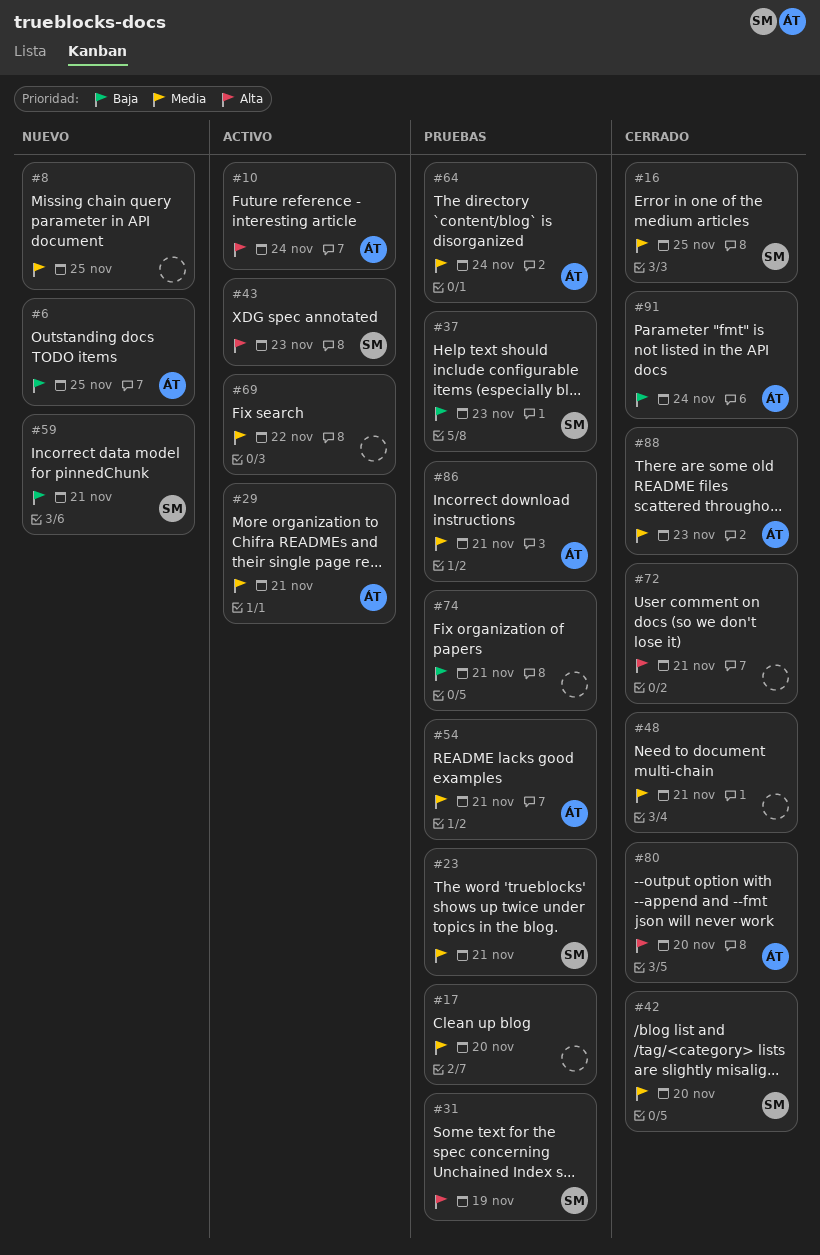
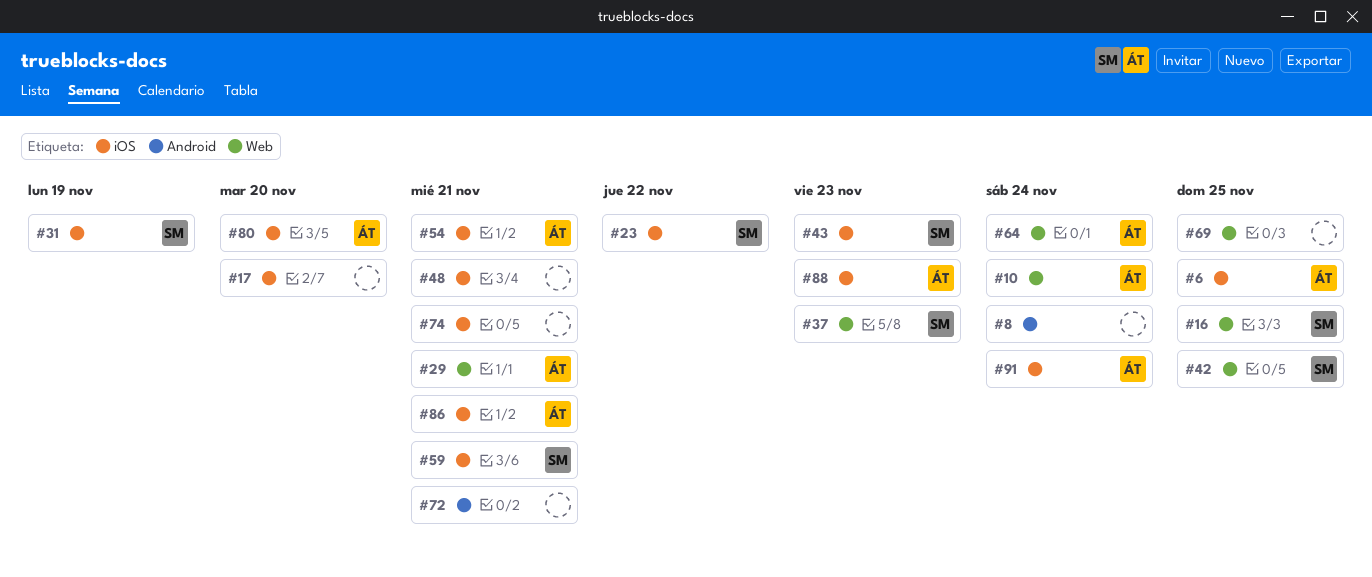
#8, due: Nov 25 -> Nov 24
#23, due: Nov 21 -> Nov 22
#42, due: Nov 20 -> Nov 25
#69, due: Nov 22 -> Nov 25

